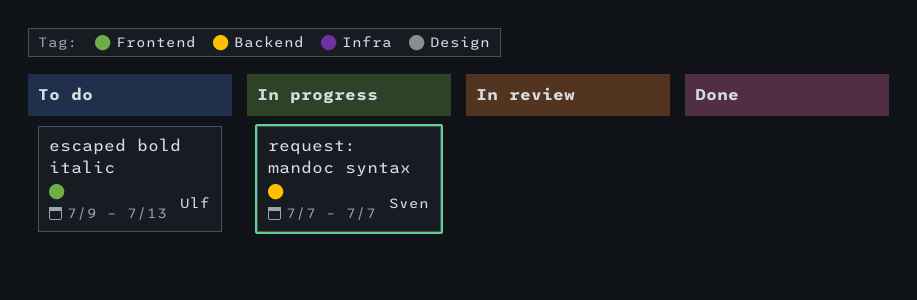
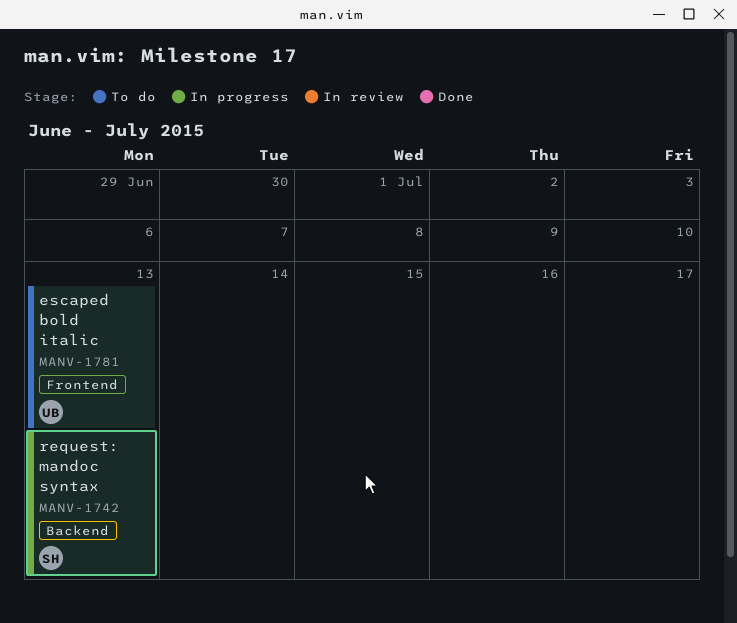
request: mandoc syntax, due: Jul 7 -> Jul 13

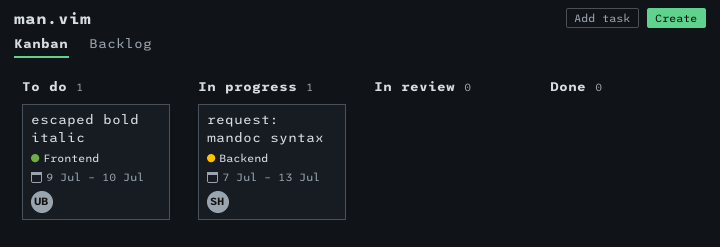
escaped bold italic, due: Jul 13 -> Jul 10

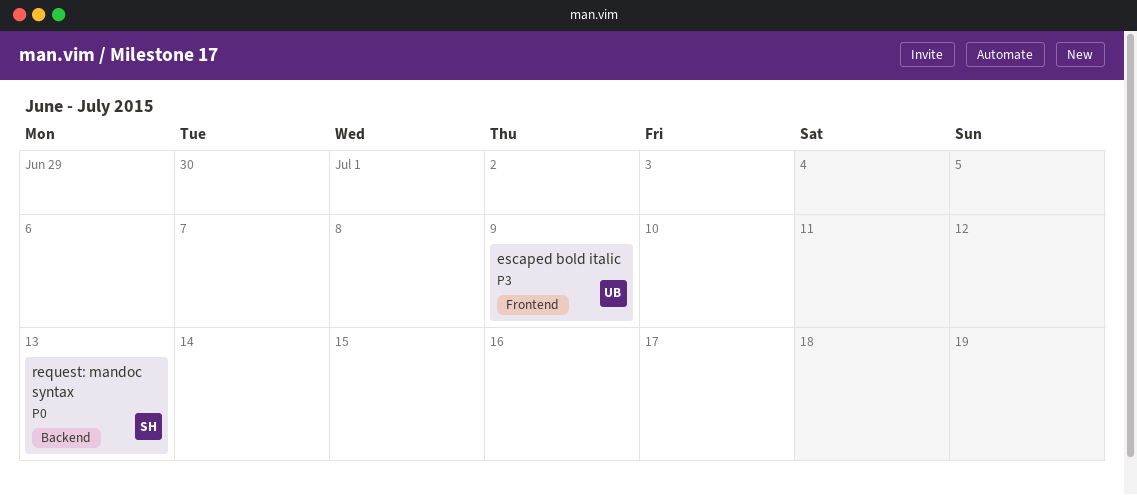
escaped bold italic, due: Jul 10 -> Jul 9

